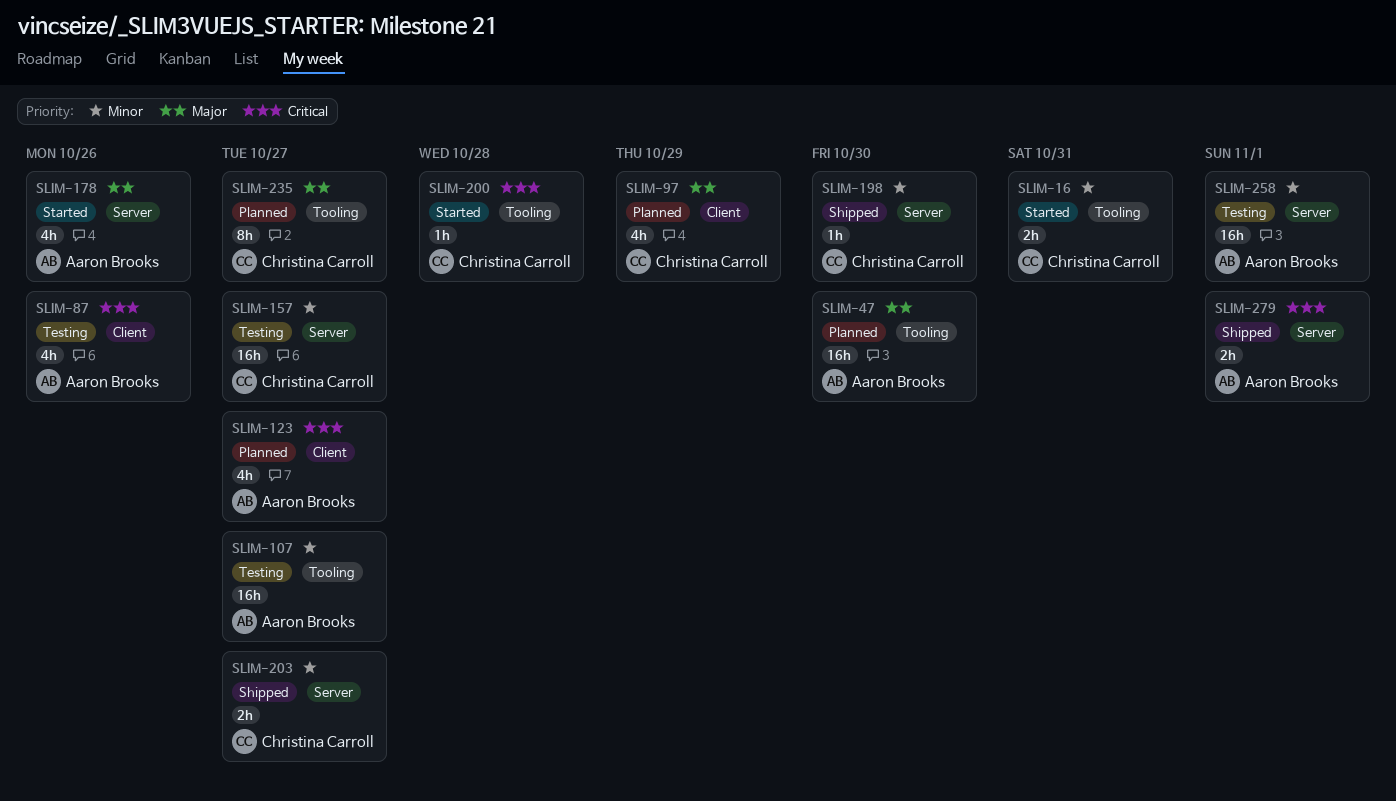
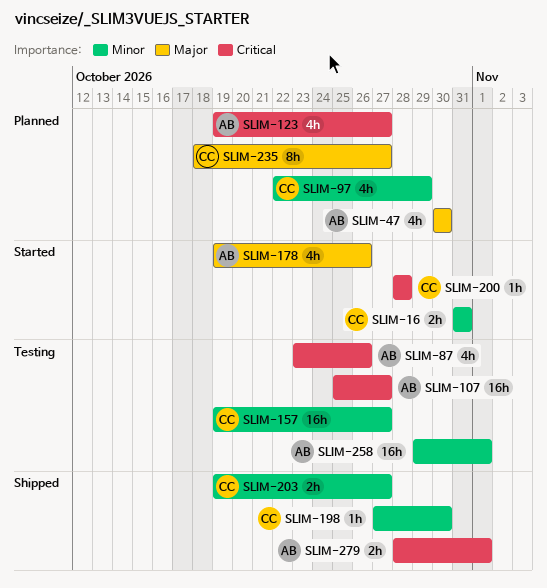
SLIM-47, estimate: 16h -> 4h
SLIM-97, priority: Major -> Minor
SLIM-107, priority: Minor -> Critical

